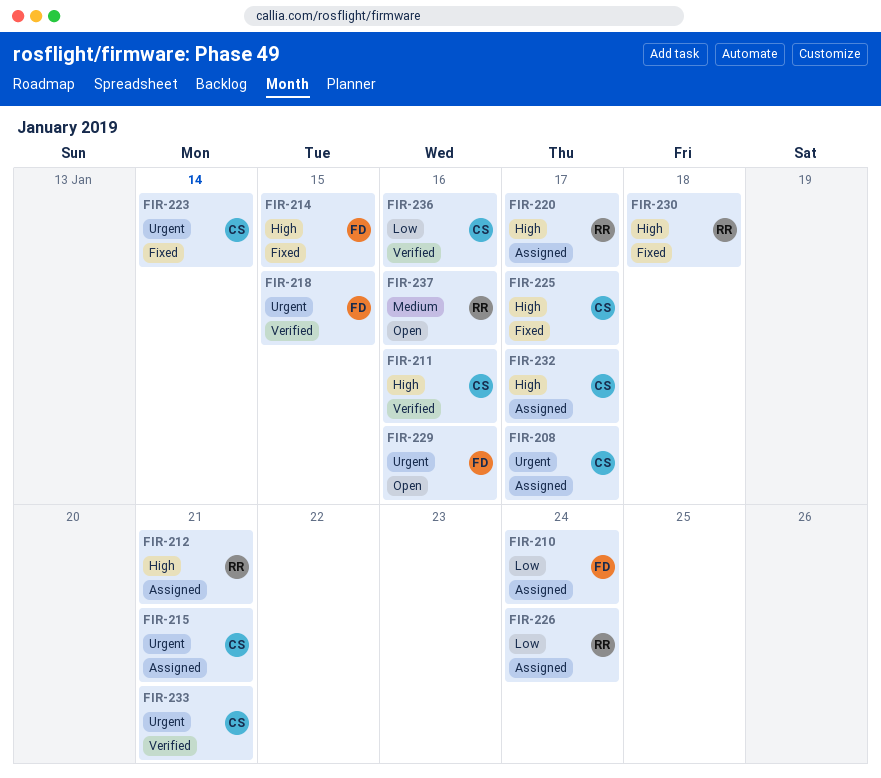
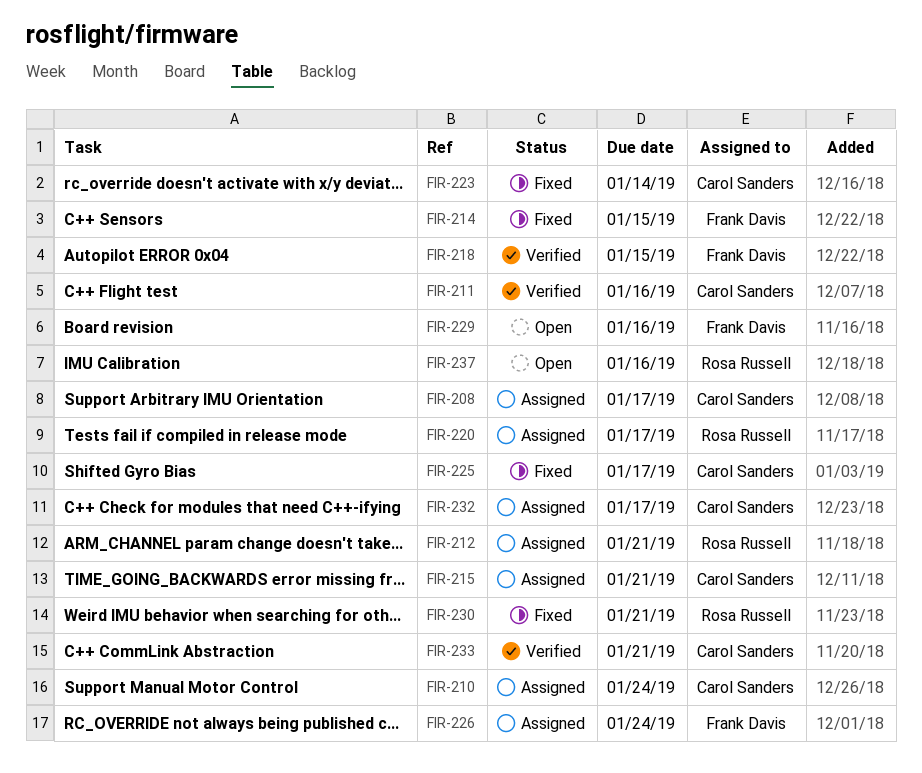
FIR-210, owner: Frank Davis -> Carol Sanders
FIR-226, owner: Rosa Russell -> Frank Davis
FIR-230, due: Jan 18 -> Jan 21
FIR-236: present -> none

